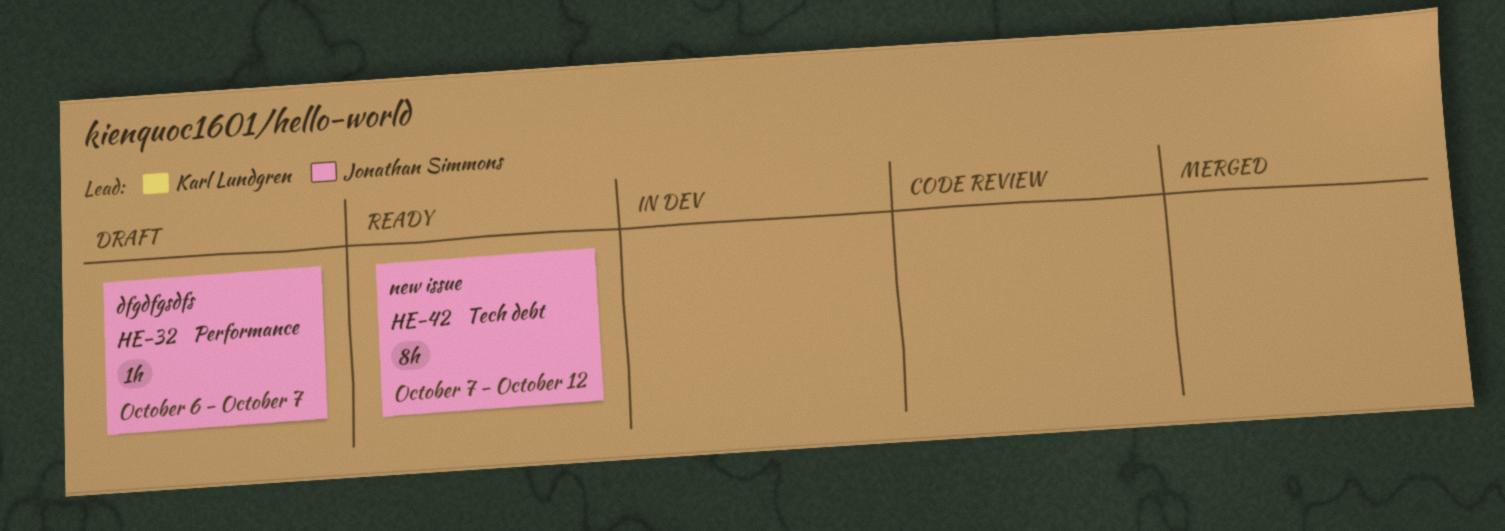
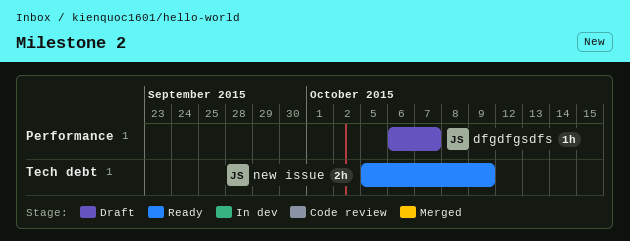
new issue, estimate: 8h -> 2h
new issue, start: Oct 7 -> Oct 5
new issue, due: Oct 12 -> Oct 9

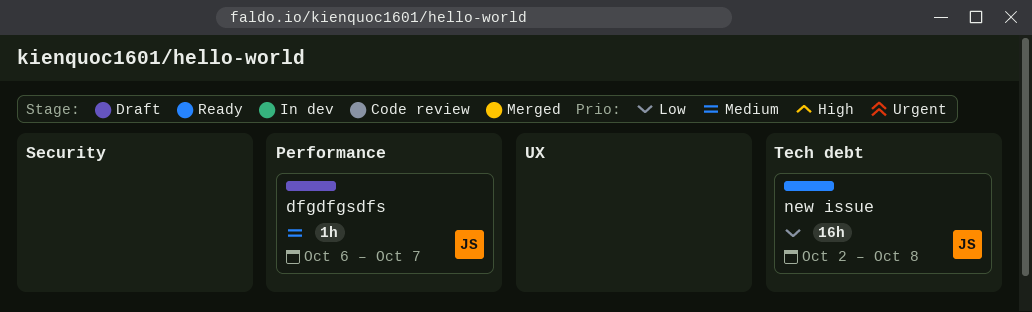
new issue, estimate: 2h -> 16h
new issue, start: Oct 5 -> Oct 2
new issue, due: Oct 9 -> Oct 8

